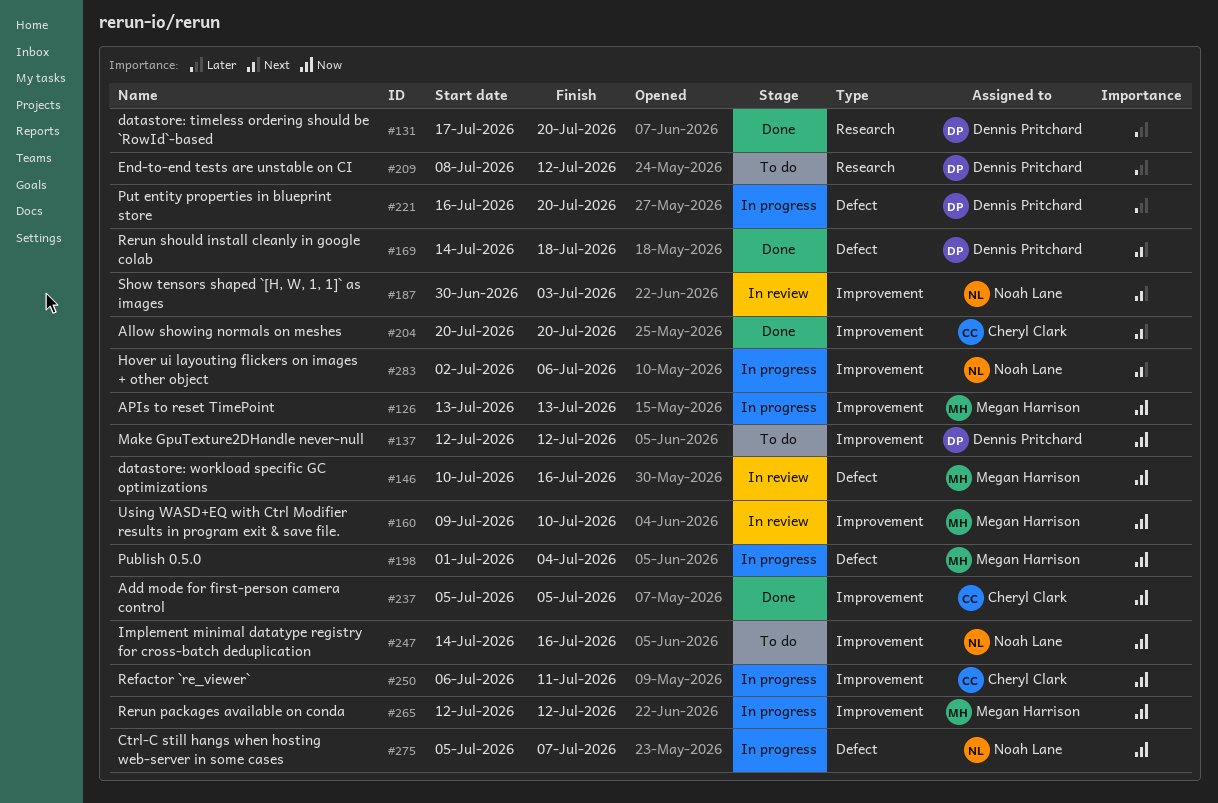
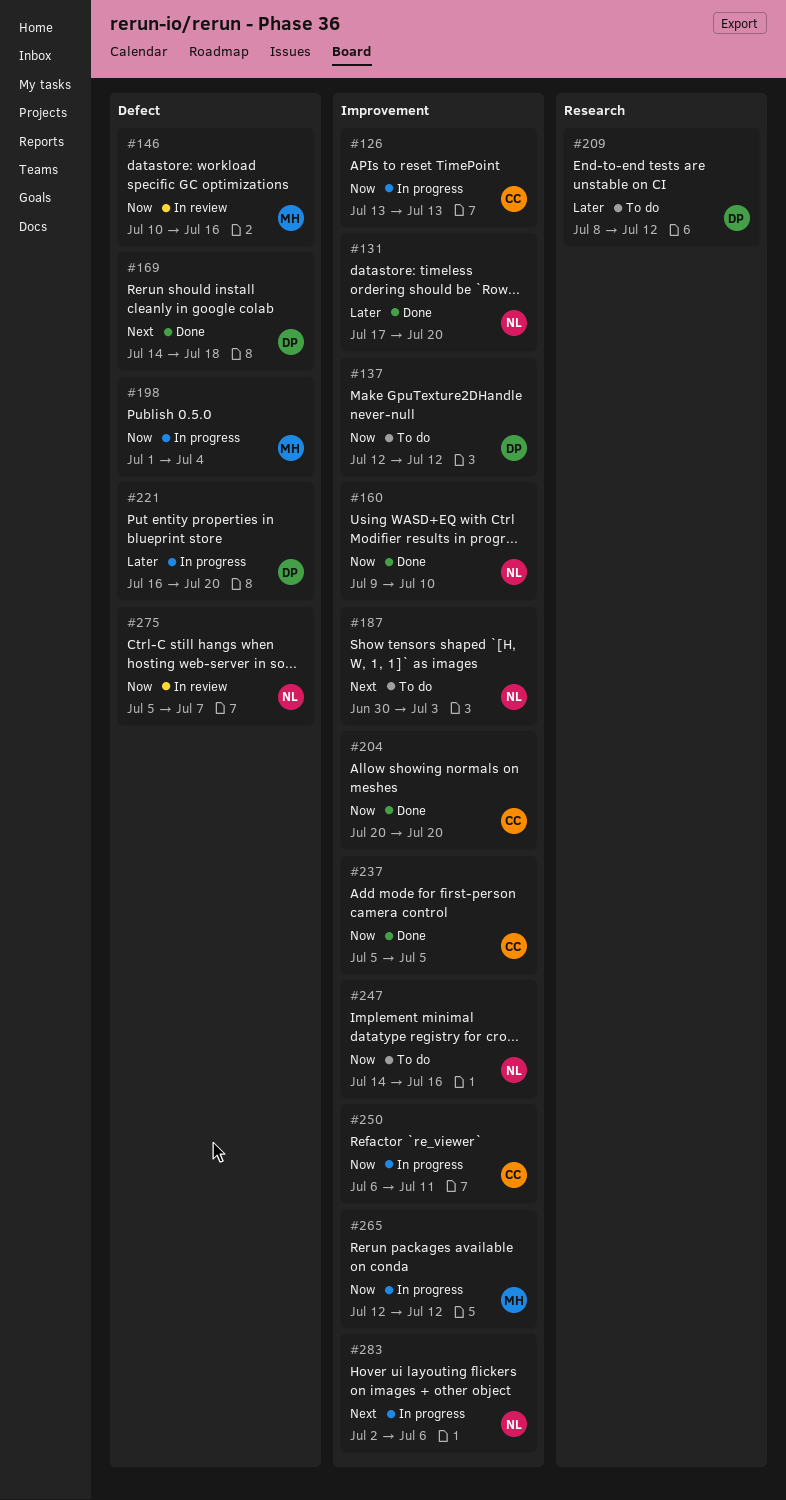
#126, owner: Megan Harrison -> Cheryl Clark
#131, owner: Dennis Pritchard -> Noah Lane
#131, label: Research -> Improvement
#160, status: In review -> Done
#160, owner: Megan Harrison -> Noah Lane
#187, status: In review -> To do
#204, priority: Next -> Now
#275, status: In progress -> In review

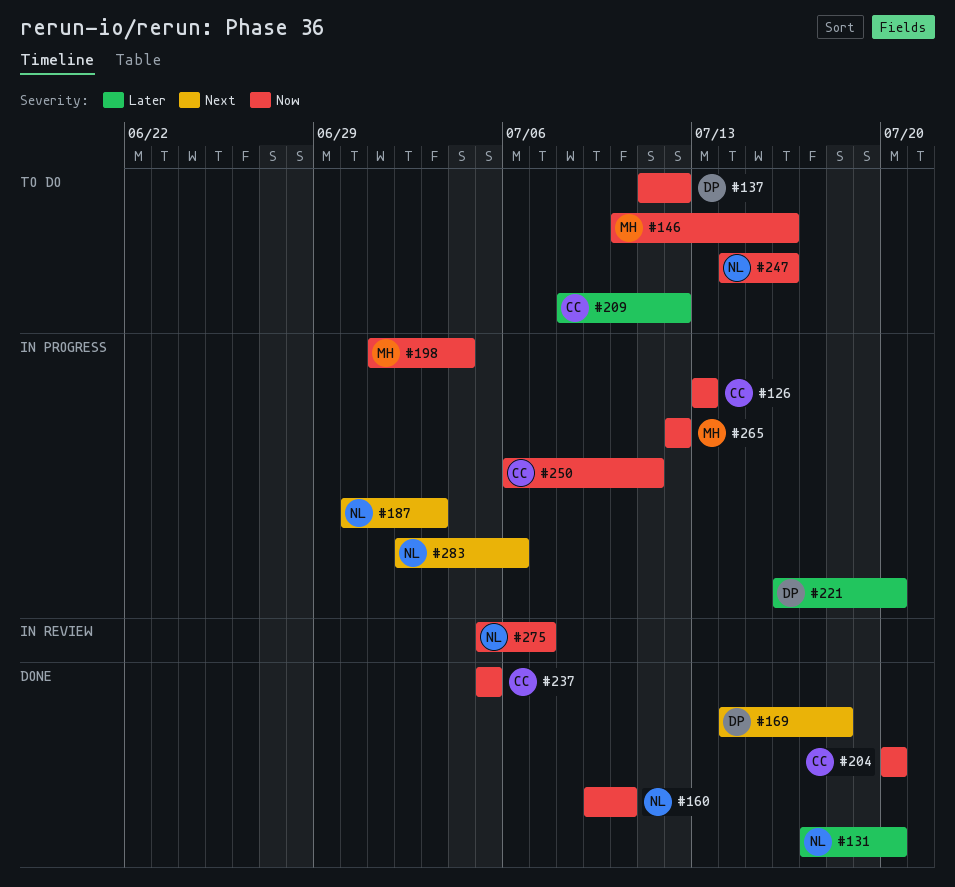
#137, start: Jul 12 -> Jul 11
#146, status: In review -> To do
#187, status: To do -> In progress
#209, owner: DP -> CC

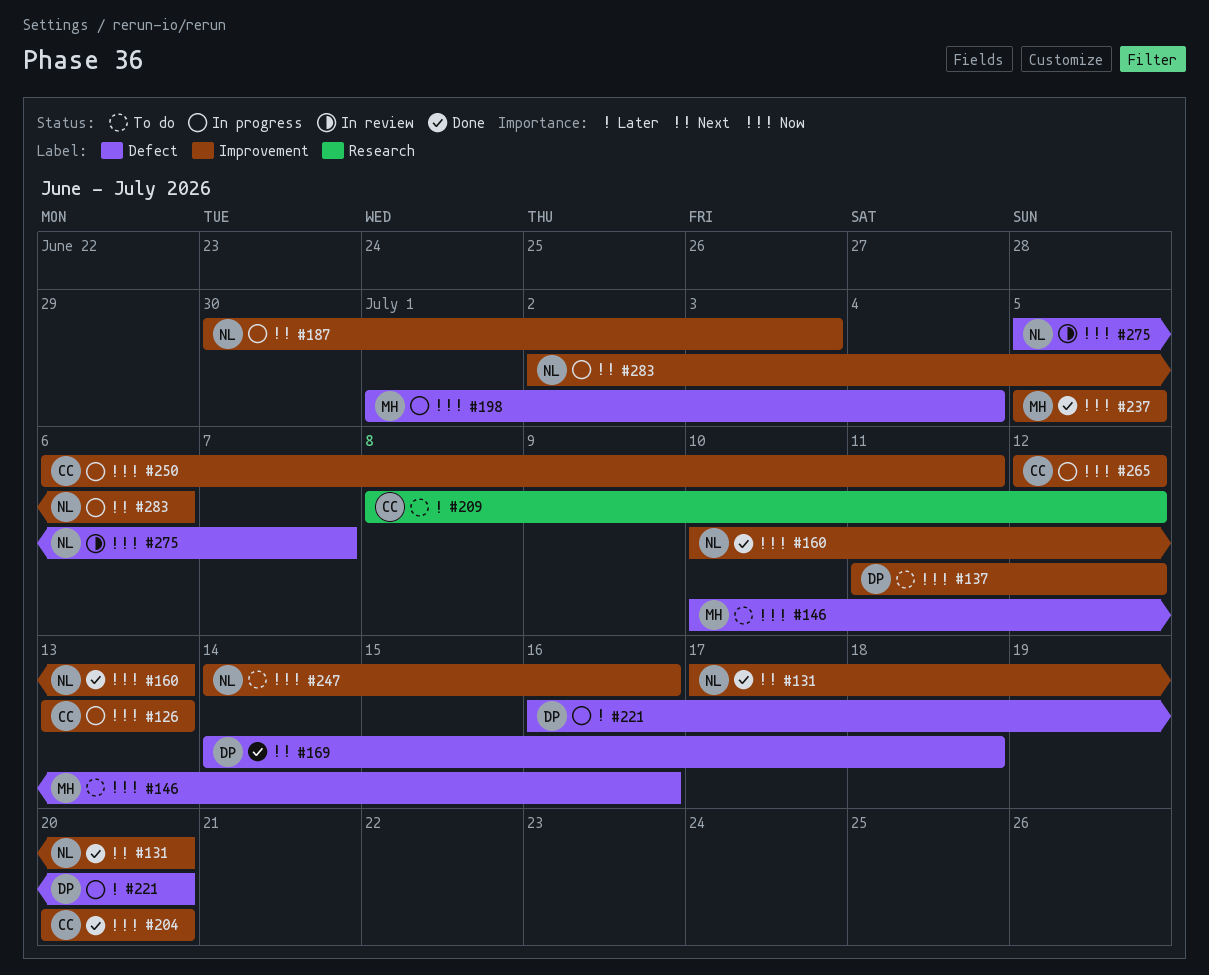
#131, priority: Later -> Next
#160, start: Jul 9 -> Jul 10
#160, due: Jul 10 -> Jul 13
#237, owner: CC -> MH
#265, owner: MH -> CC

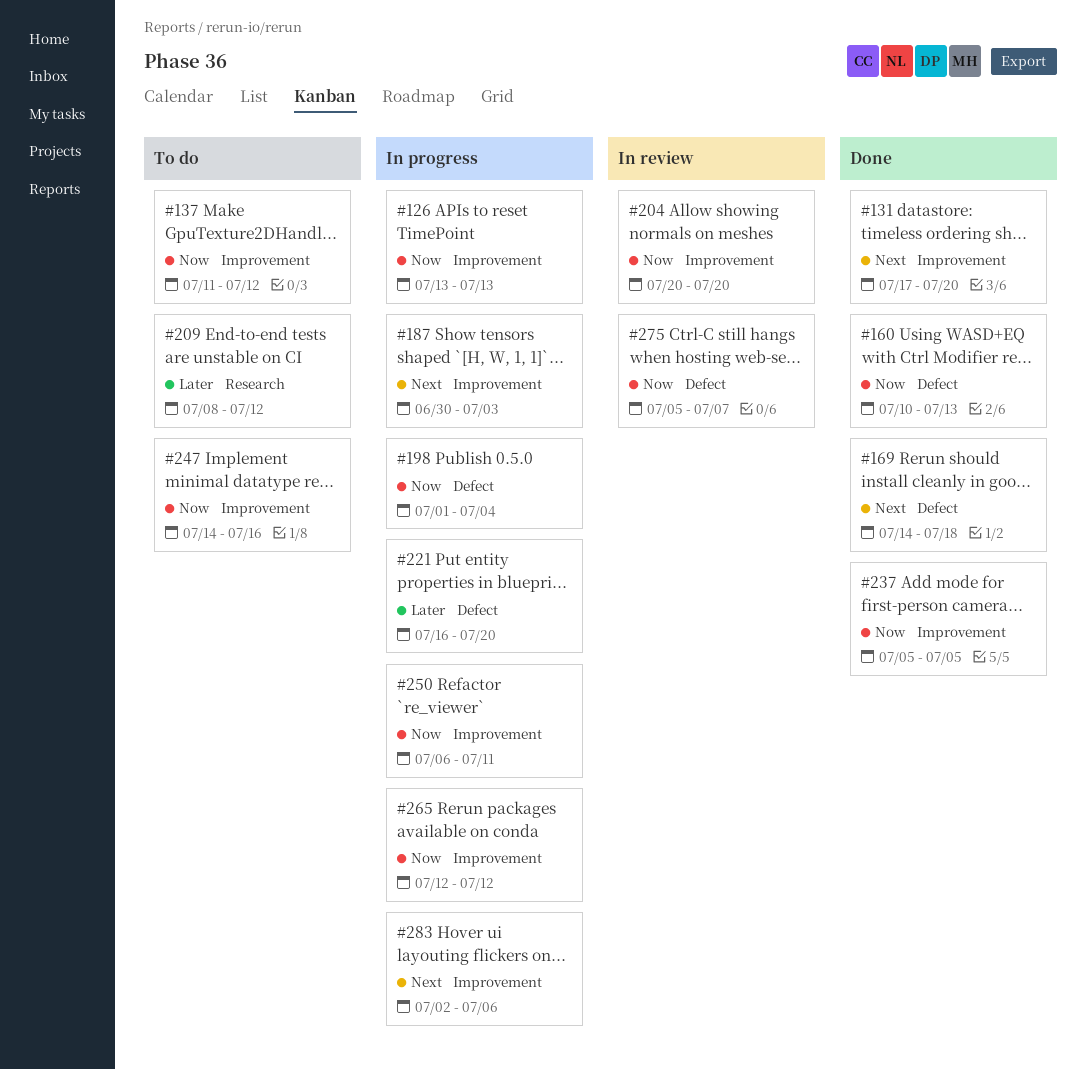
#146: present -> none
#160, label: Improvement -> Defect
#204, status: Done -> In review

